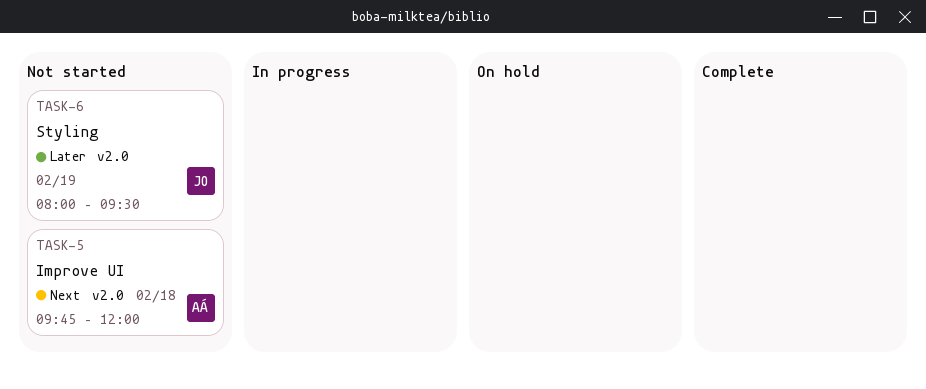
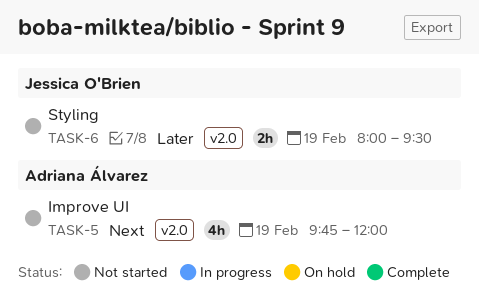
TASK-5, day: Feb 18 -> Feb 19

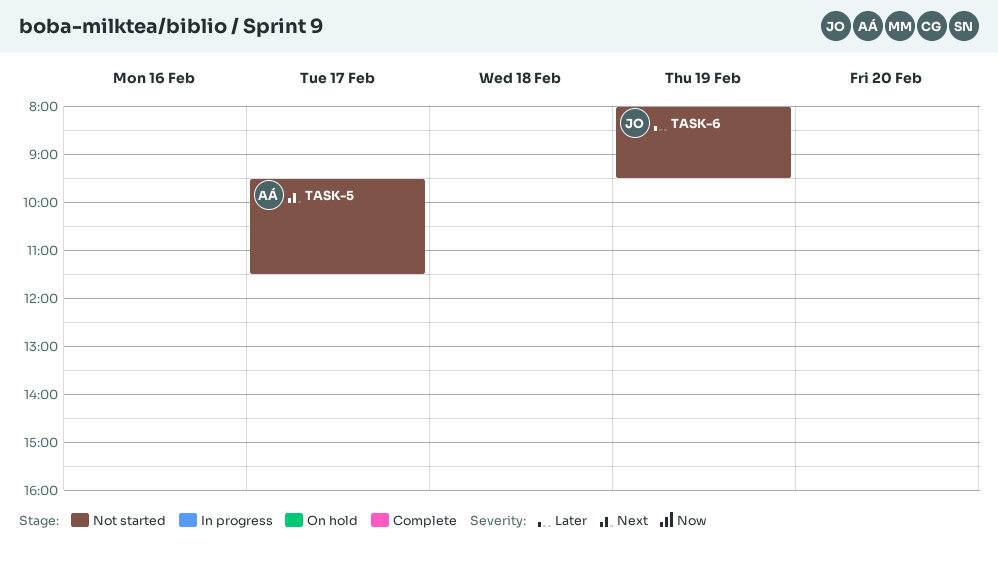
TASK-5, day: Feb 19 -> Feb 17
TASK-5, begins: 09:45 -> 09:30
TASK-5, ends: 12:00 -> 11:30

